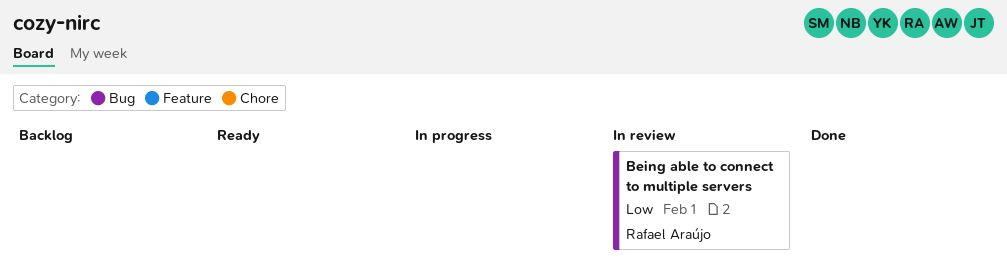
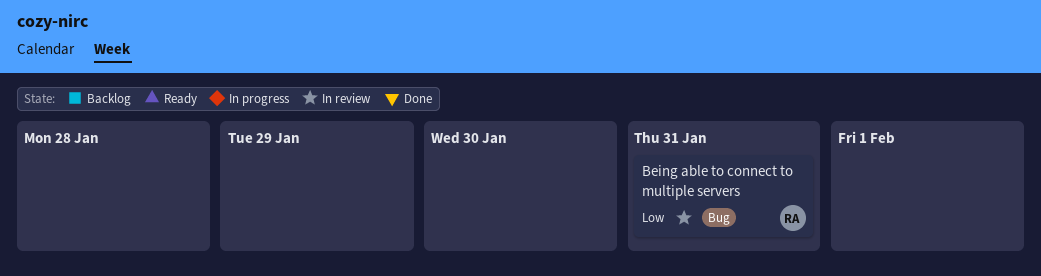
Being able to connect to multiple servers, due: Feb 1 -> Jan 31

